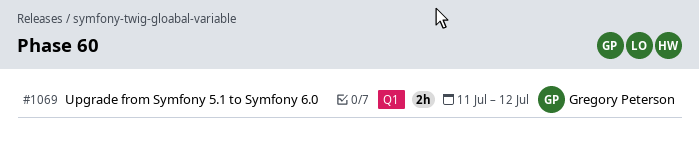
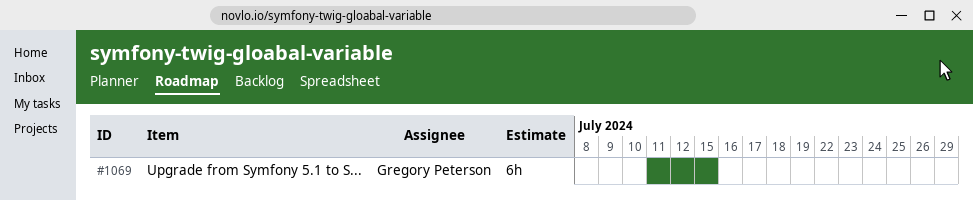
#1069, estimate: 2h -> 6h
#1069, due: Jul 12 -> Jul 15

